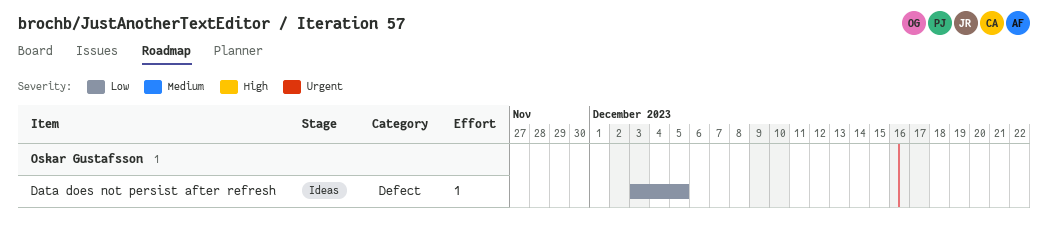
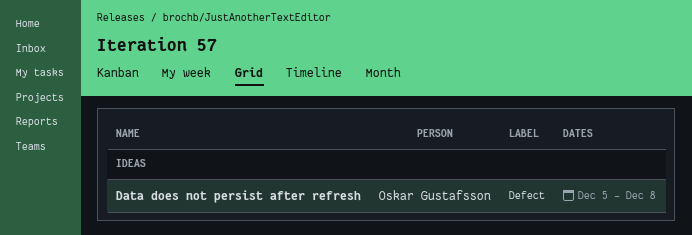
Data does not persist after refresh, start: Dec 3 -> Dec 5
Data does not persist after refresh, due: Dec 5 -> Dec 8

